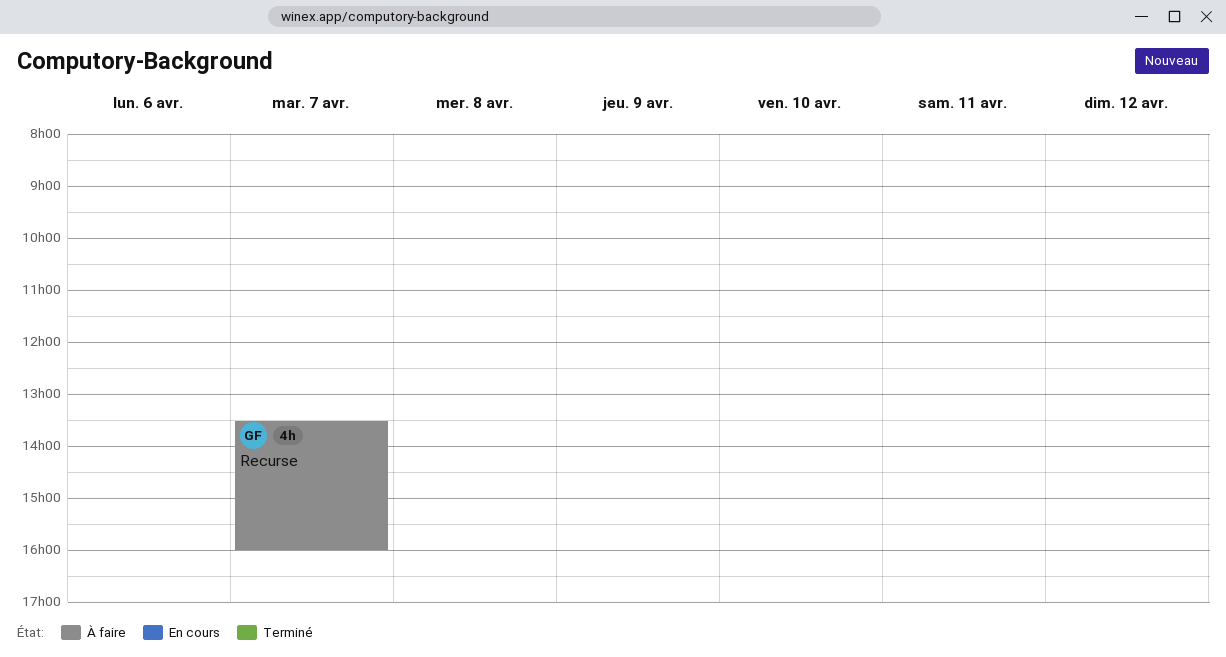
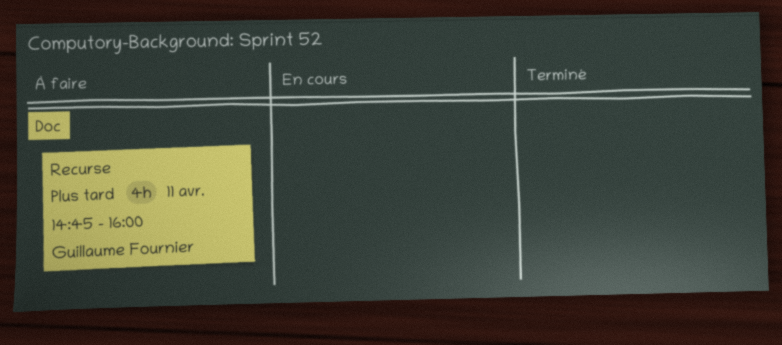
Recurse, day: Apr 7 -> Apr 11
Recurse, begins: 13:30 -> 14:45

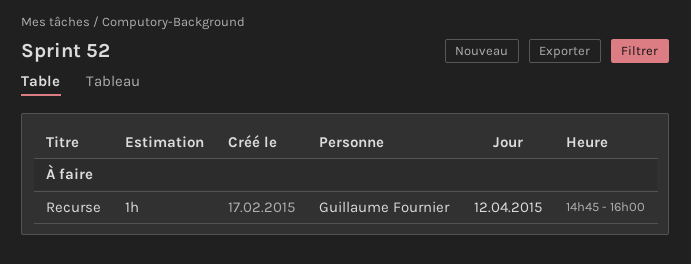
Recurse, estimate: 4h -> 1h
Recurse, day: Apr 11 -> Apr 12

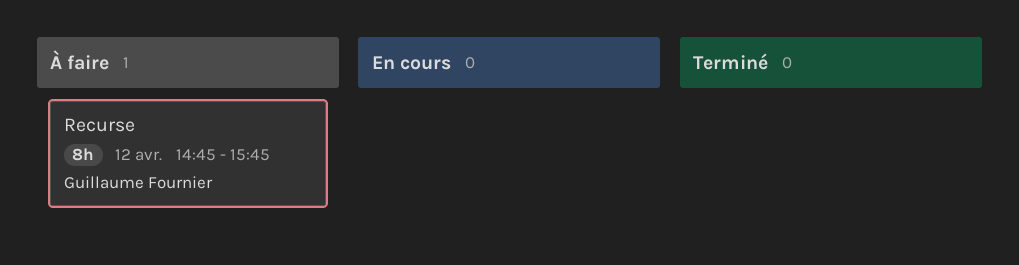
Recurse, estimate: 1h -> 8h
Recurse, ends: 16:00 -> 15:45

